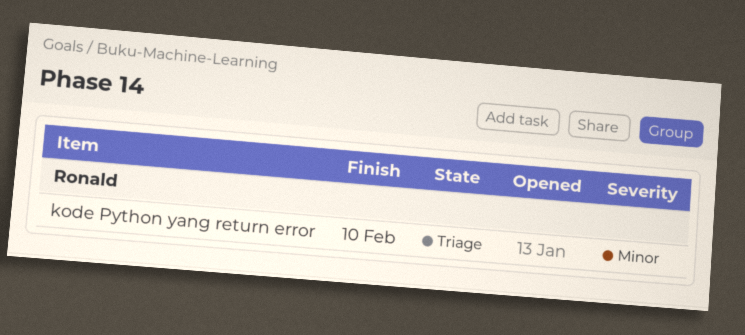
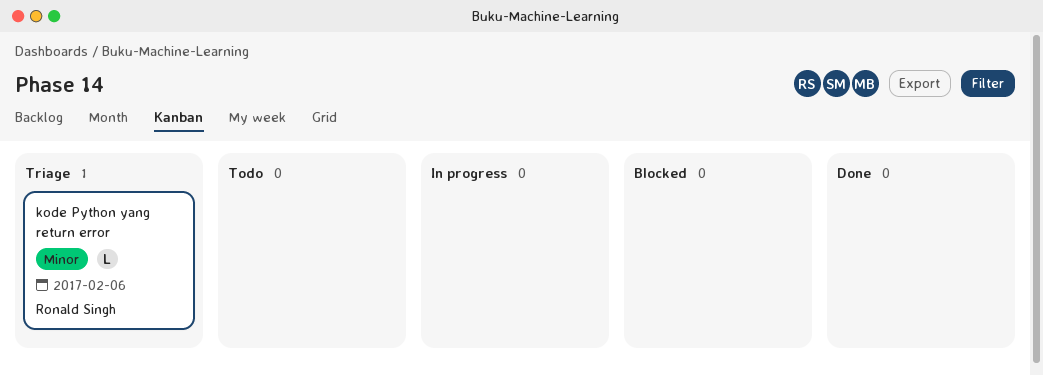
kode Python yang return error, due: Feb 10 -> Feb 6

